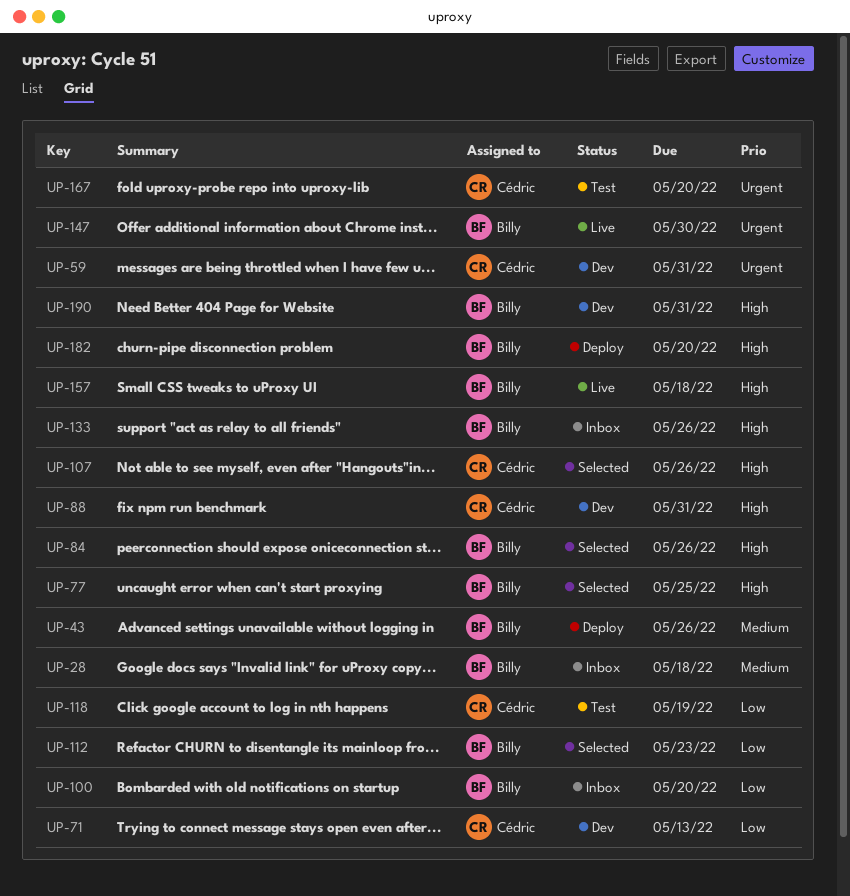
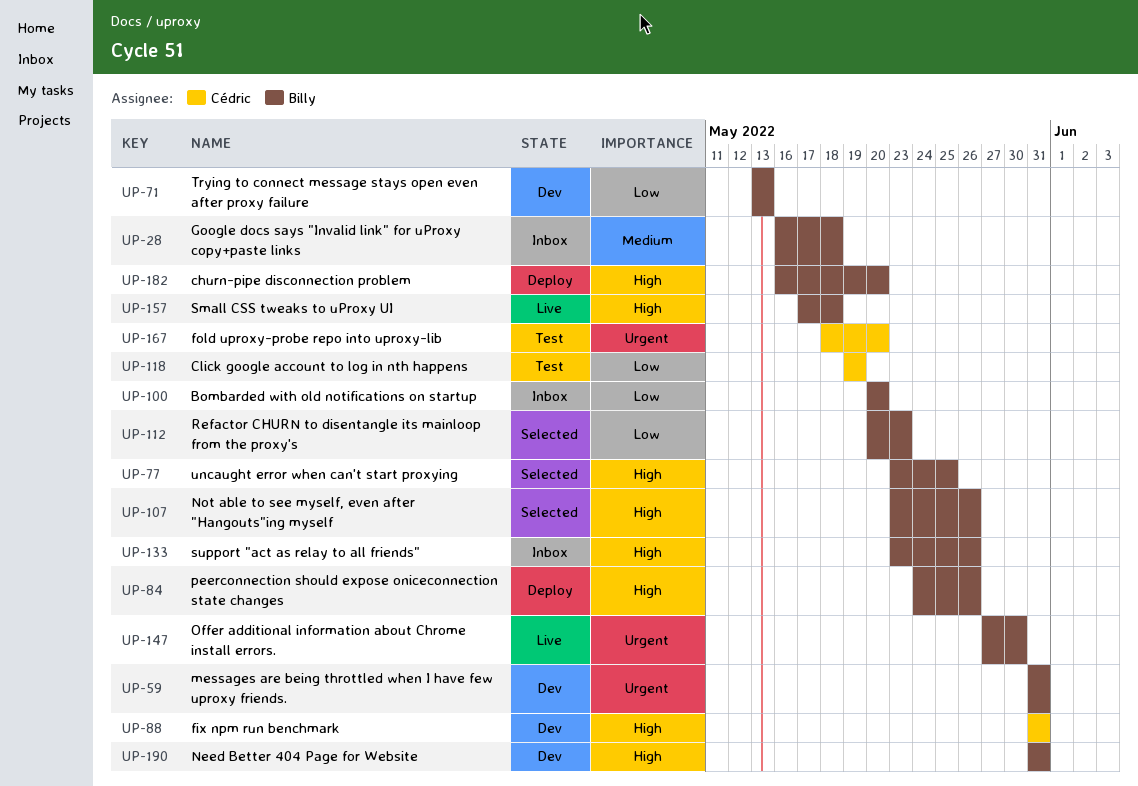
UP-43: present -> none
UP-59, owner: Cédric -> Billy
UP-71, owner: Cédric -> Billy
UP-84, status: Selected -> Deploy
UP-107, owner: Cédric -> Billy

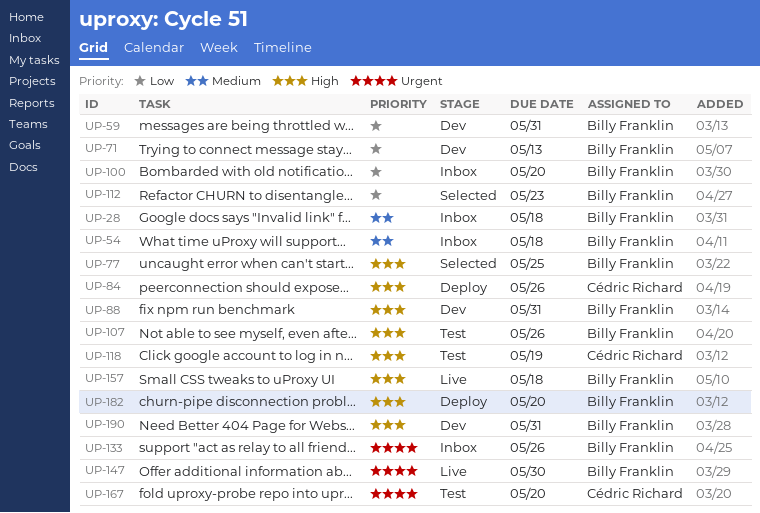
UP-54: none -> present
UP-59, priority: Urgent -> Low
UP-84, owner: Billy Franklin -> Cédric Richard
UP-88, owner: Cédric Richard -> Billy Franklin
UP-107, status: Selected -> Test
UP-118, priority: Low -> High
UP-133, priority: High -> Urgent

